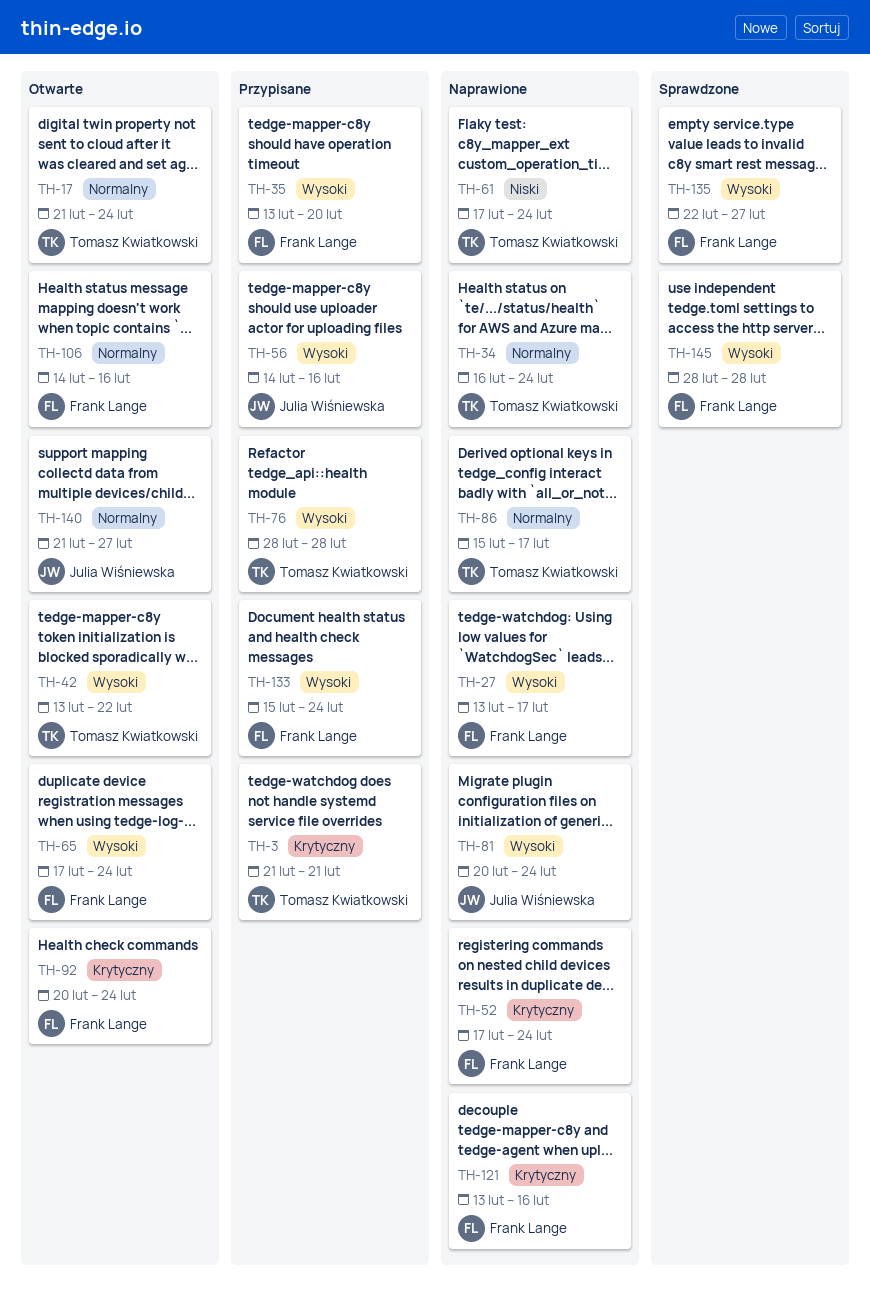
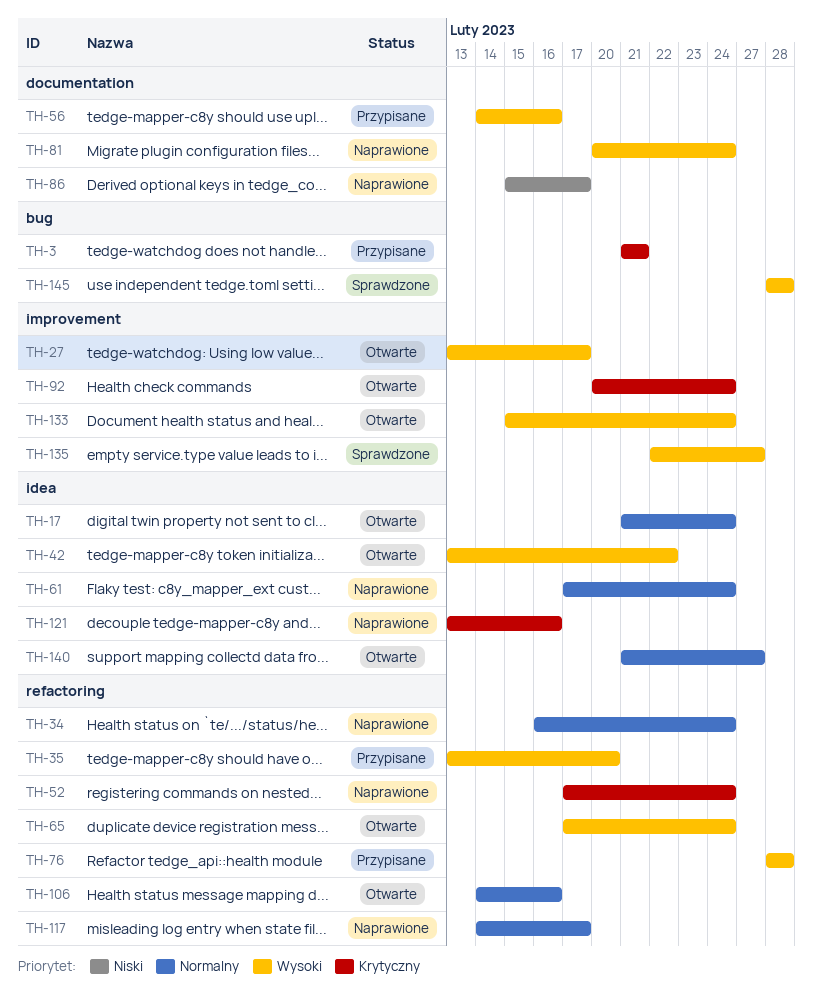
TH-27, status: Naprawione -> Otwarte
TH-61, priority: Niski -> Normalny
TH-86, priority: Normalny -> Niski
TH-117: none -> present
TH-133, status: Przypisane -> Otwarte

